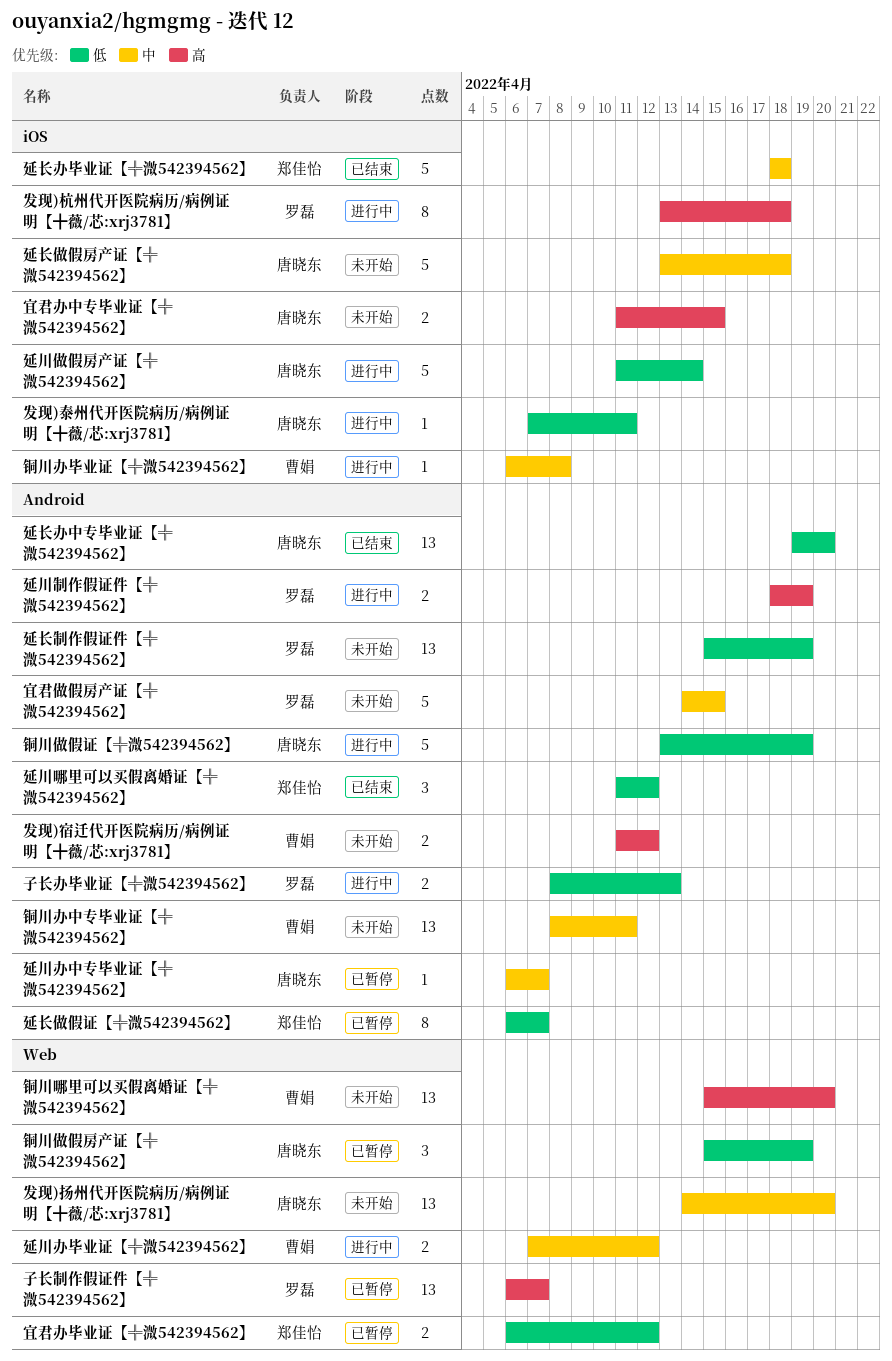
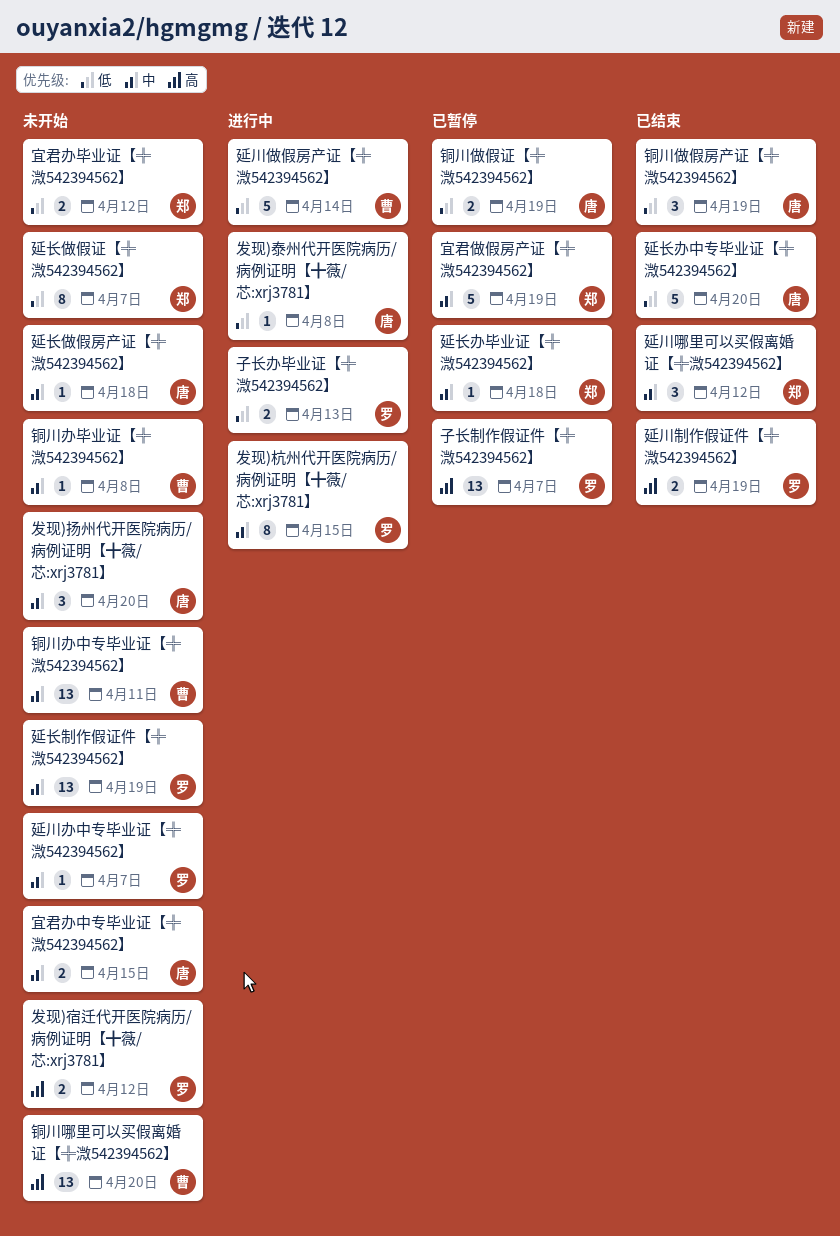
发现)宿迁代开医院病历/病例证明【╋薇/芯:xrj3781】, owner: 曹娟 -> 罗磊
发现)扬州代开医院病历/病例证明【╋薇/芯:xrj3781】, estimate: 13 -> 3
发现)杭州代开医院病历/病例证明【╋薇/芯:xrj3781】, priority: 高 -> 中
发现)杭州代开医院病历/病例证明【╋薇/芯:xrj3781】, due: Apr 18 -> Apr 15
发现)泰州代开医院病历/病例证明【╋薇/芯:xrj3781】, due: Apr 11 -> Apr 8
宜君做假房产证【╬溦542394562】, status: 未开始 -> 已暂停
宜君做假房产证【╬溦542394562】, owner: 罗磊 -> 郑佳怡
宜君做假房产证【╬溦542394562】, due: Apr 15 -> Apr 19
宜君办中专毕业证【╬溦542394562】, priority: 高 -> 中
宜君办毕业证【╬溦542394562】, status: 已暂停 -> 未开始
延川做假房产证【╬溦542394562】, owner: 唐晓东 -> 曹娟
延川制作假证件【╬溦542394562】, status: 进行中 -> 已结束
延川办中专毕业证【╬溦542394562】, status: 已暂停 -> 未开始
延川办中专毕业证【╬溦542394562】, owner: 唐晓东 -> 罗磊
延川办毕业证【╬溦542394562】: present -> none
延川哪里可以买假离婚证【╬溦542394562】, priority: 低 -> 中
延长做假房产证【╬溦542394562】, estimate: 5 -> 1
延长做假证【╬溦542394562】, status: 已暂停 -> 未开始
延长制作假证件【╬溦542394562】, priority: 低 -> 中
延长办中专毕业证【╬溦542394562】, estimate: 13 -> 5
延长办毕业证【╬溦542394562】, status: 已结束 -> 已暂停
延长办毕业证【╬溦542394562】, estimate: 5 -> 1
铜川做假房产证【╬溦542394562】, status: 已暂停 -> 已结束
铜川做假证【╬溦542394562】, status: 进行中 -> 已暂停
铜川做假证【╬溦542394562】, estimate: 5 -> 2
铜川办毕业证【╬溦542394562】, status: 进行中 -> 未开始

